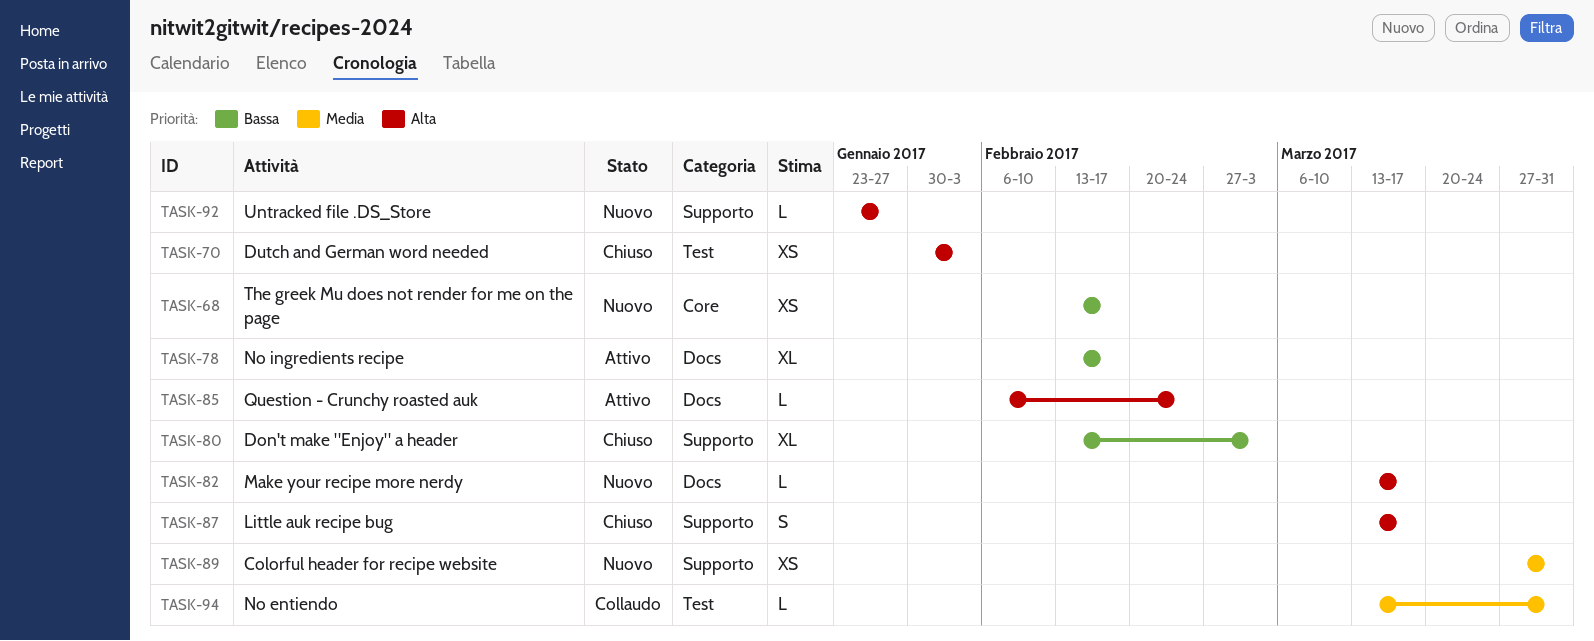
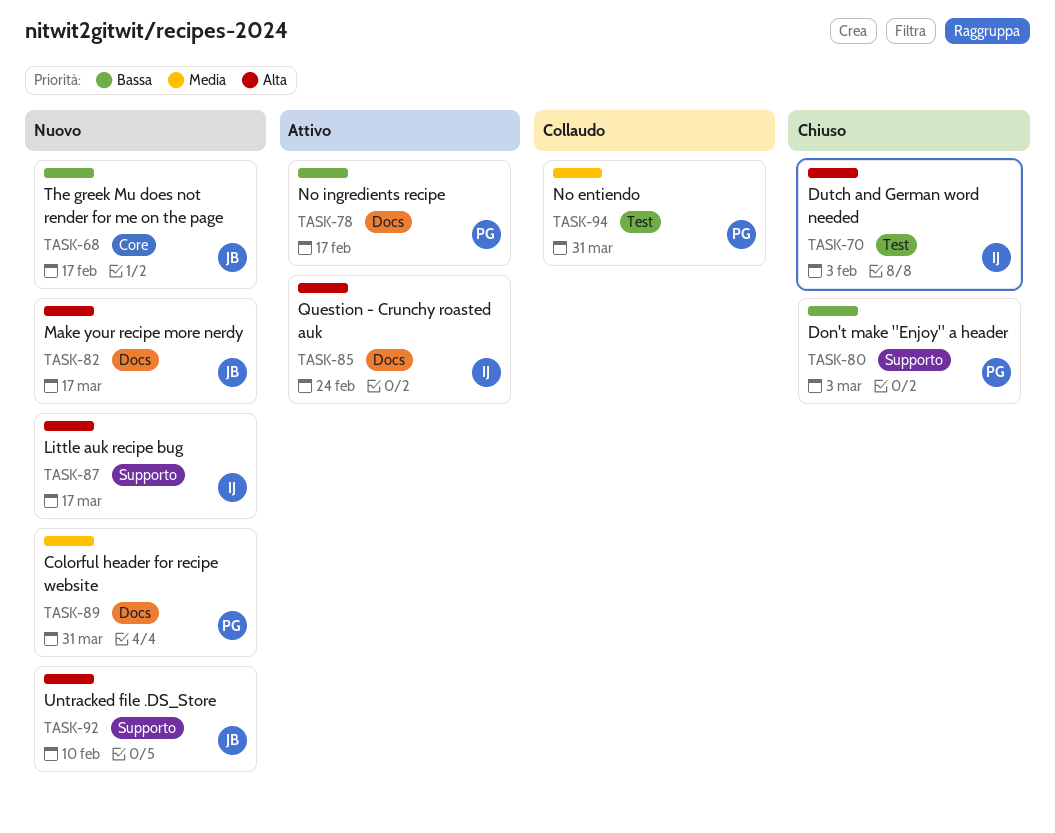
TASK-87, status: Chiuso -> Nuovo
TASK-89, label: Supporto -> Docs
TASK-92, due: Jan 27 -> Feb 10

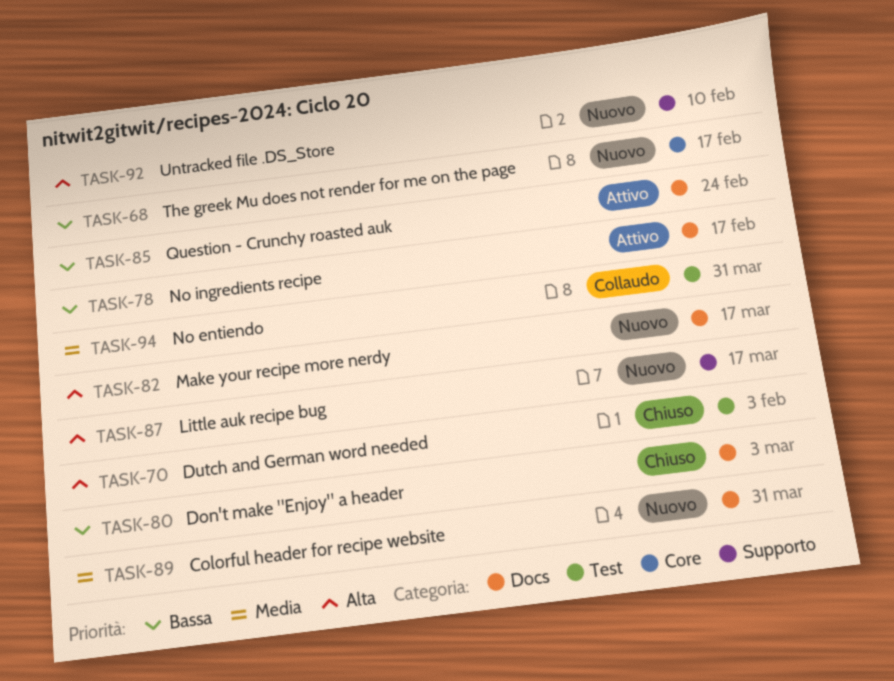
TASK-80, label: Supporto -> Docs
TASK-85, priority: Alta -> Bassa

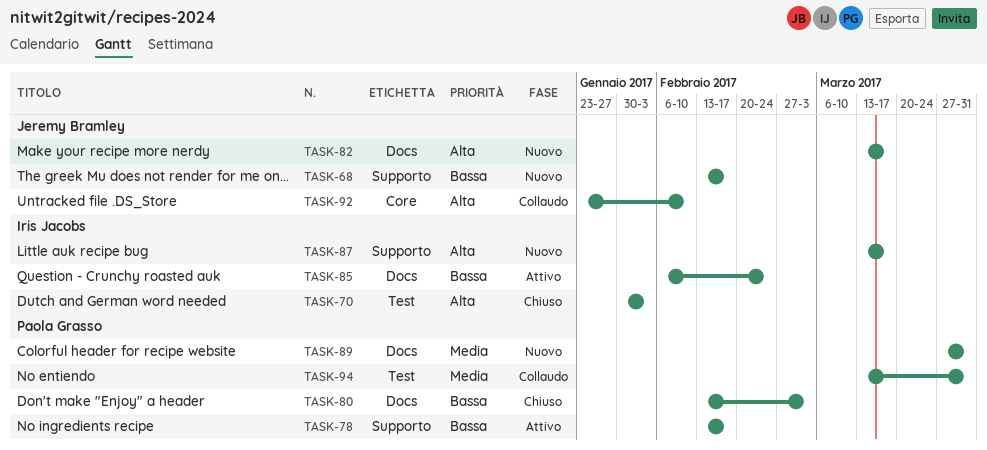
TASK-68, label: Core -> Supporto
TASK-78, label: Docs -> Supporto
TASK-92, status: Nuovo -> Collaudo
TASK-92, label: Supporto -> Core

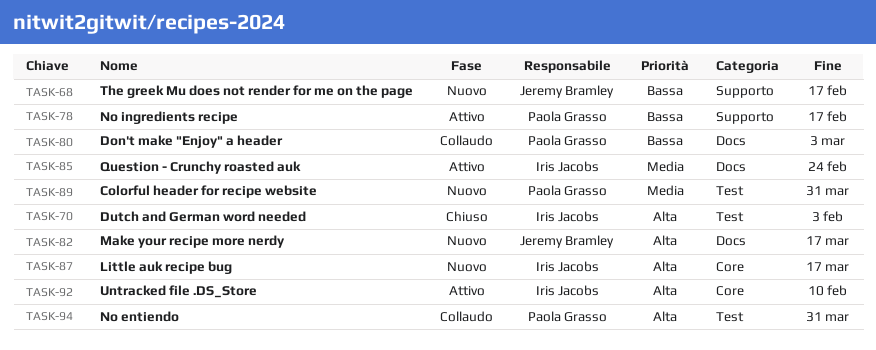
TASK-80, status: Chiuso -> Collaudo
TASK-85, priority: Bassa -> Media
TASK-87, label: Supporto -> Core
TASK-89, label: Docs -> Test
TASK-92, status: Collaudo -> Attivo
TASK-92, owner: Jeremy Bramley -> Iris Jacobs
TASK-94, priority: Media -> Alta

